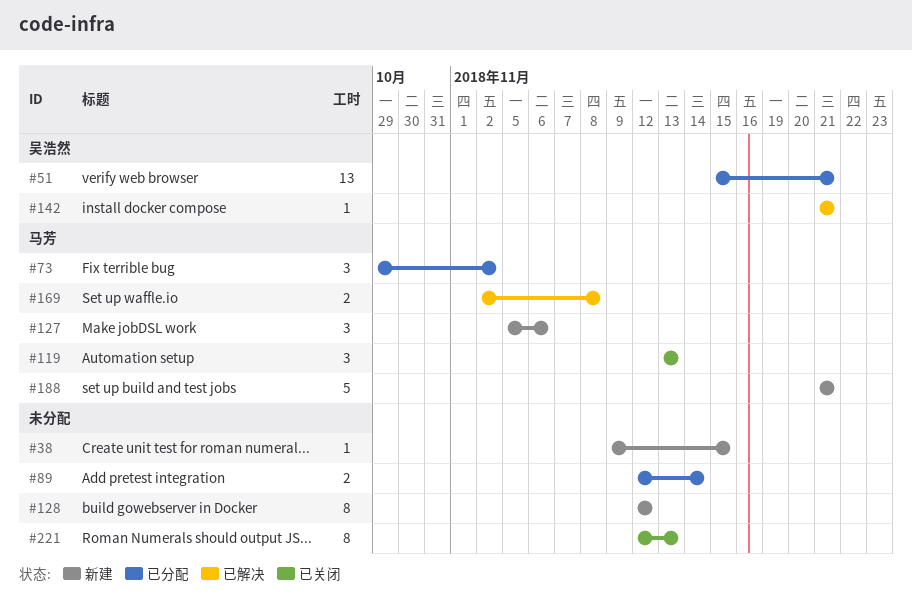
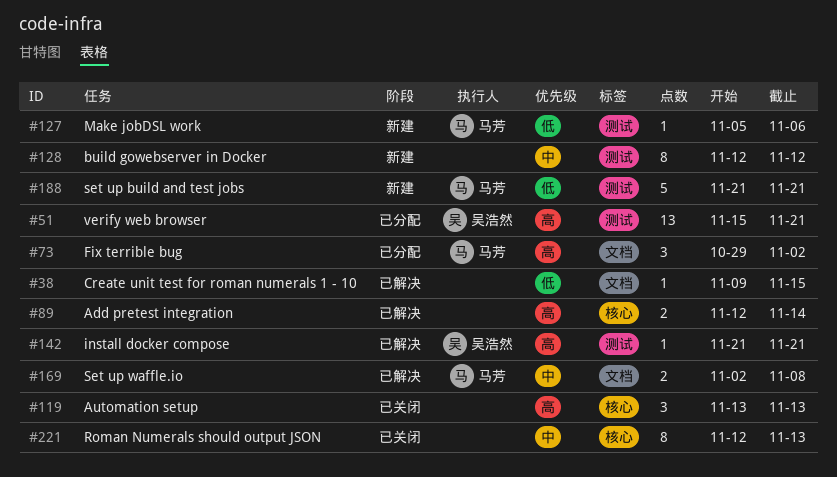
#38, status: 新建 -> 已解决
#89, status: 已分配 -> 已解决
#119, owner: 马芳 -> none
#127, estimate: 3 -> 1

